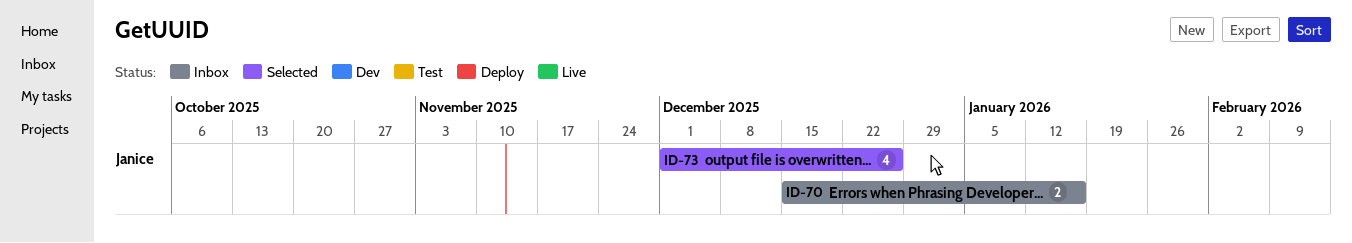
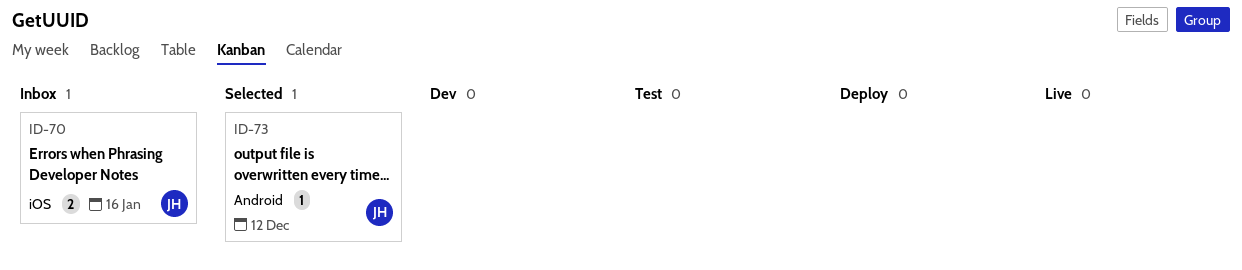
ID-73, estimate: 4 -> 1
ID-73, due: Dec 26 -> Dec 12

